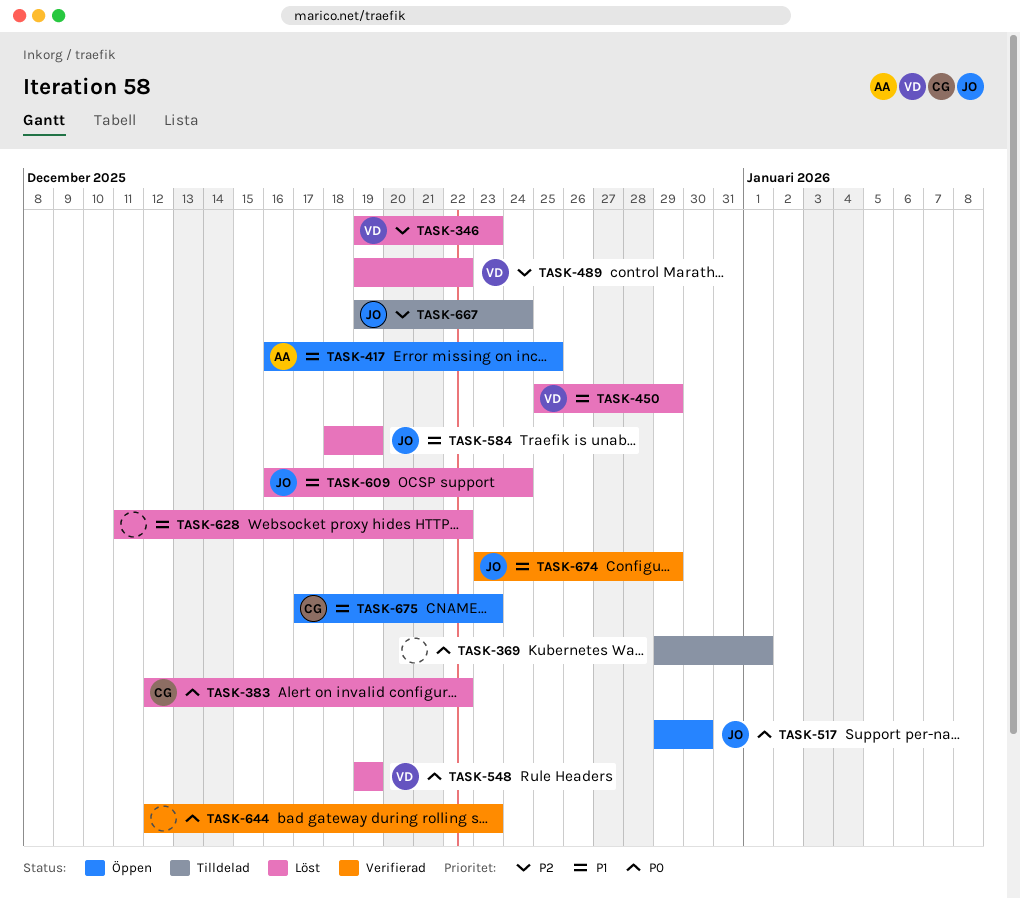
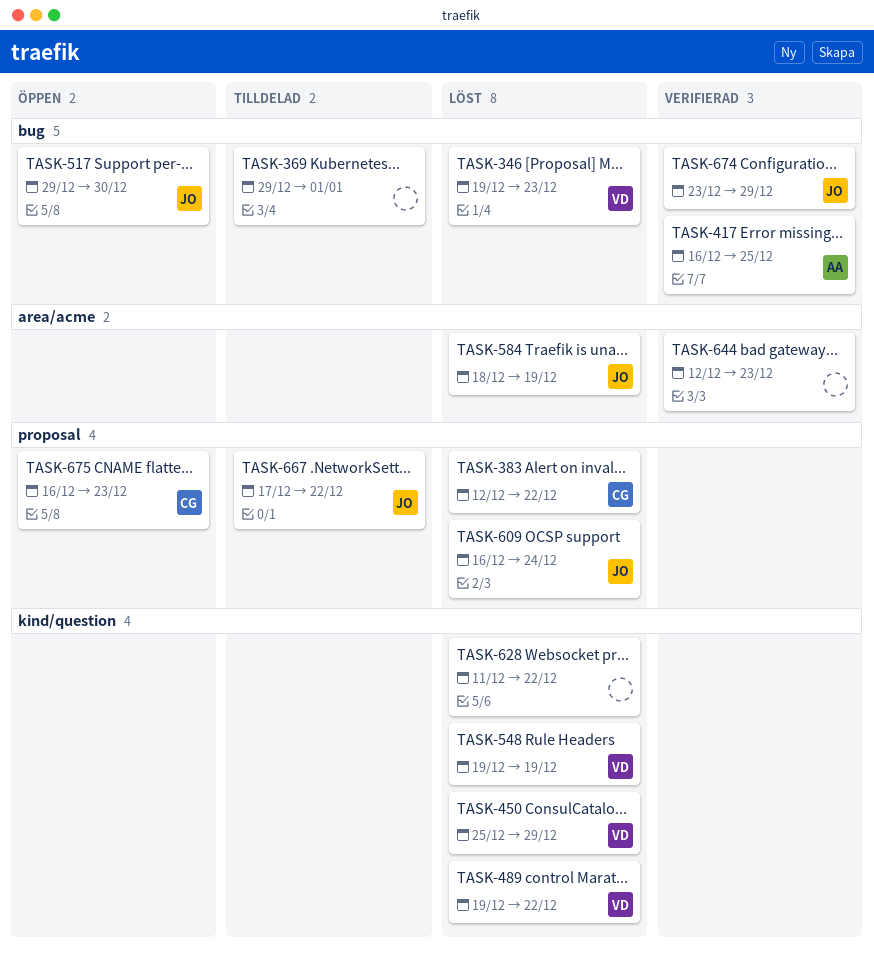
TASK-417, status: Öppen -> Verifierad
TASK-667, start: Dec 19 -> Dec 17
TASK-667, due: Dec 24 -> Dec 22
TASK-675, start: Dec 17 -> Dec 16

